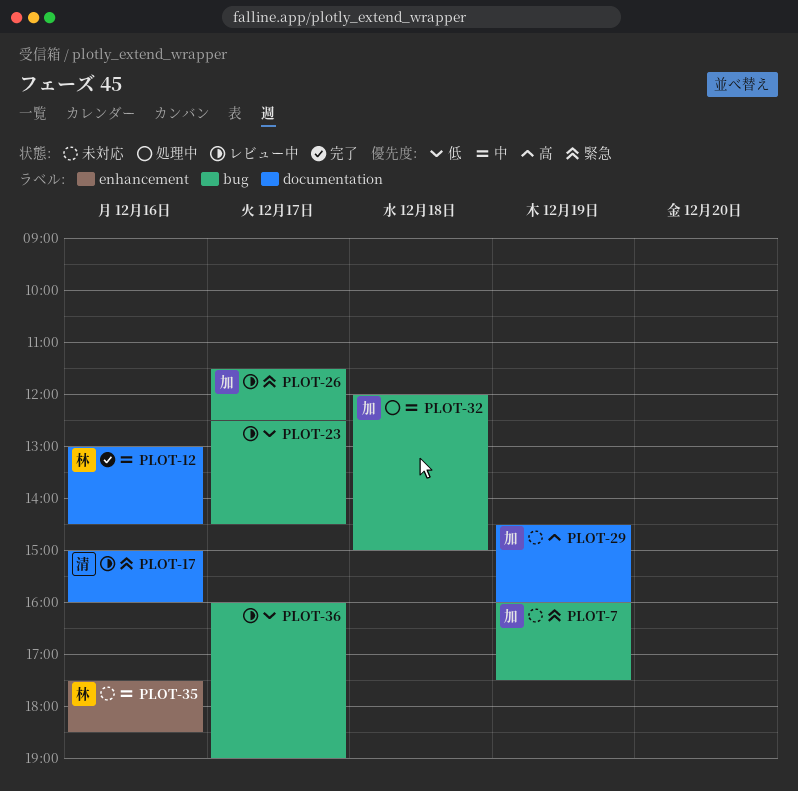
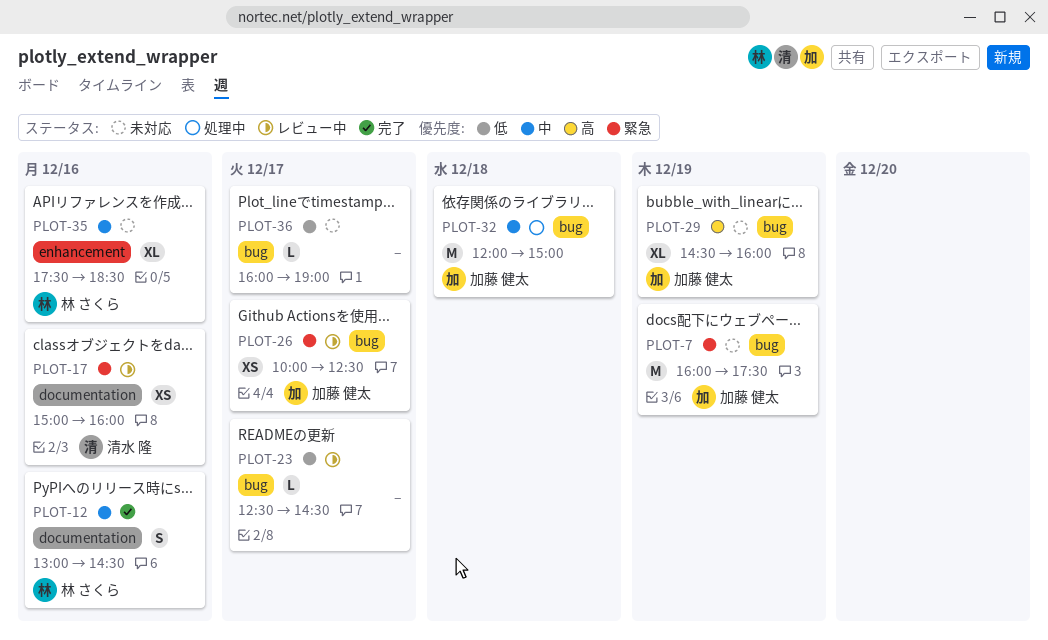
PLOT-26, begins: 11:30 -> 10:00
PLOT-29, label: documentation -> bug
PLOT-36, status: レビュー中 -> 未対応

